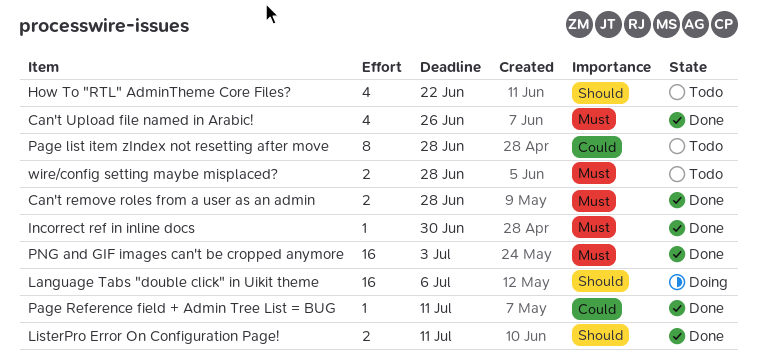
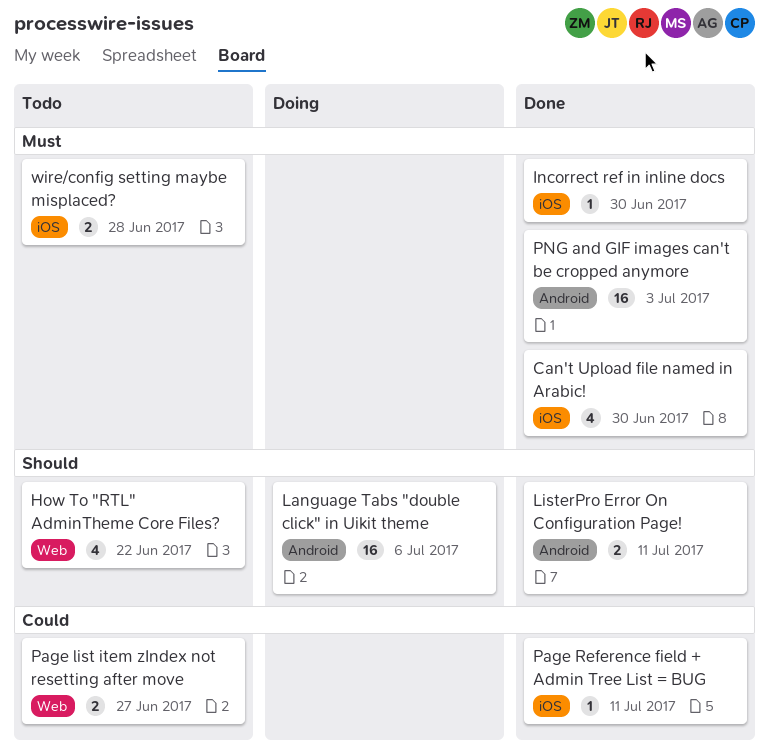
Can't remove roles from a user as an admin: present -> none
Can't Upload file named in Arabic!, due: Jun 26 -> Jun 30
Page list item zIndex not resetting after move, estimate: 8 -> 2
Page list item zIndex not resetting after move, due: Jun 28 -> Jun 27

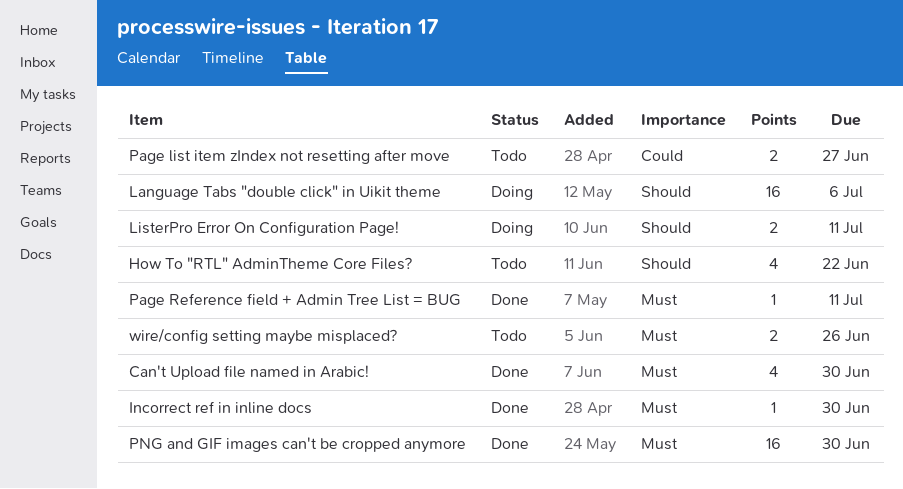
ListerPro Error On Configuration Page!, status: Done -> Doing
Page Reference field + Admin Tree List = BUG, priority: Could -> Must
PNG and GIF images can't be cropped anymore, due: Jul 3 -> Jun 30
wire/config setting maybe misplaced?, due: Jun 28 -> Jun 26

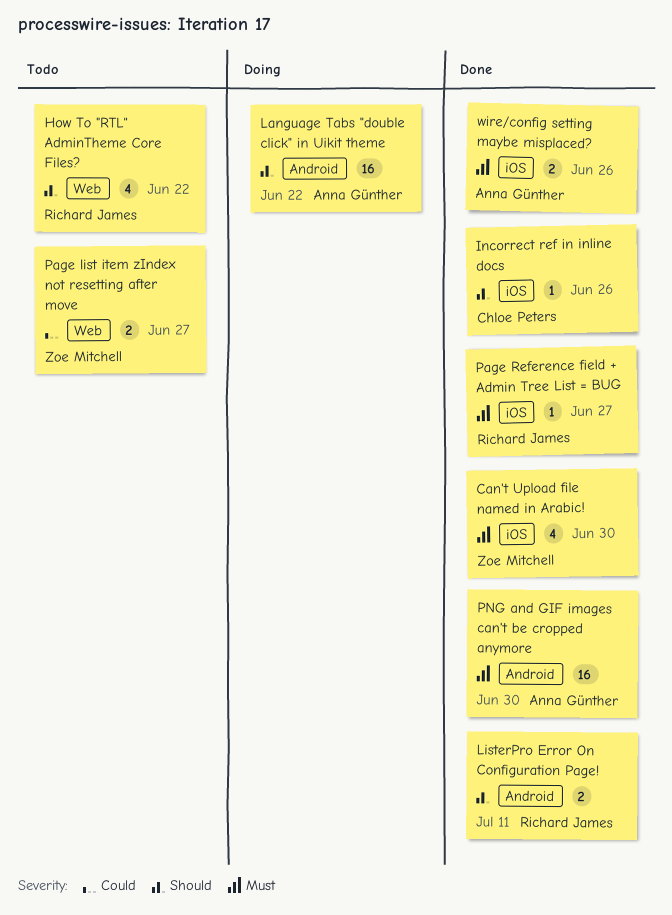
Incorrect ref in inline docs, priority: Must -> Should
Incorrect ref in inline docs, due: Jun 30 -> Jun 26
Language Tabs "double click" in Uikit theme, due: Jul 6 -> Jun 22
ListerPro Error On Configuration Page!, status: Doing -> Done
Page Reference field + Admin Tree List = BUG, due: Jul 11 -> Jun 27
wire/config setting maybe misplaced?, status: Todo -> Done

